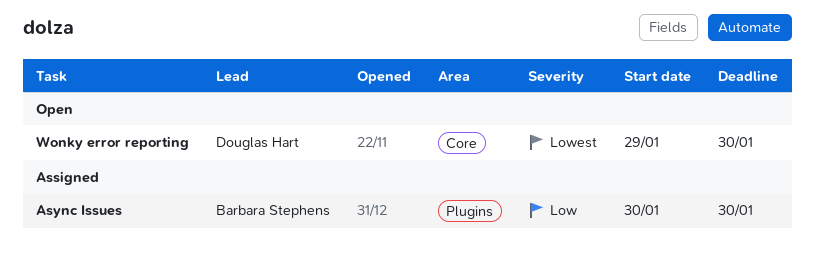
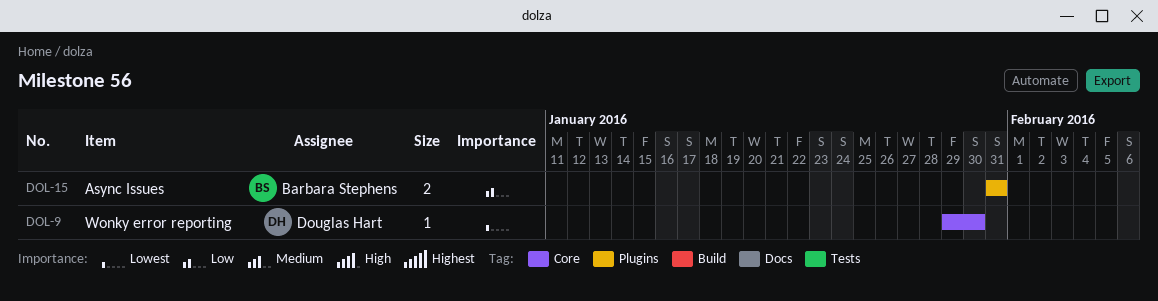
Async Issues, start: Jan 30 -> Jan 31
Async Issues, due: Jan 30 -> Jan 31

